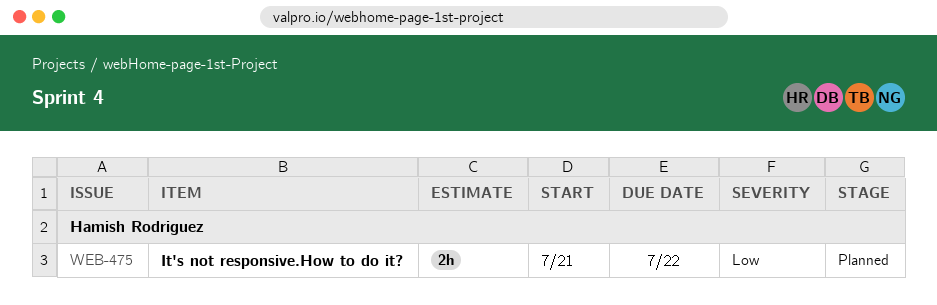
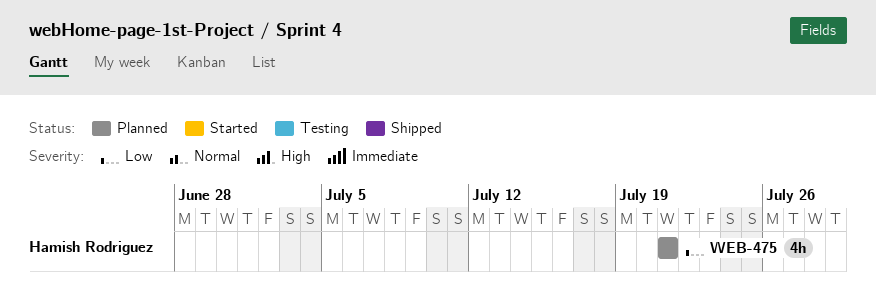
WEB-475, estimate: 2h -> 4h
WEB-475, due: Jul 22 -> Jul 21

